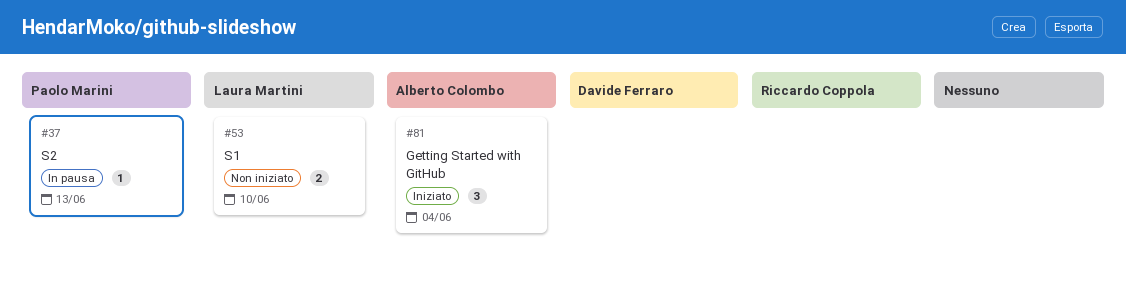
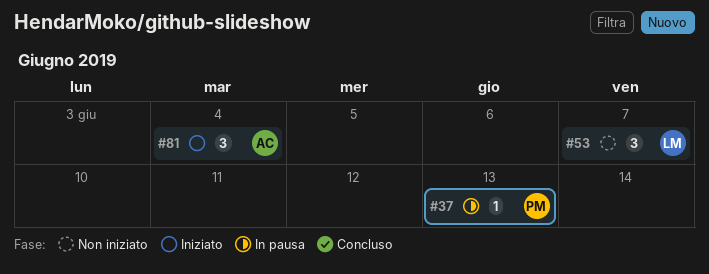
#53, estimate: 2 -> 3
#53, due: Jun 10 -> Jun 7

